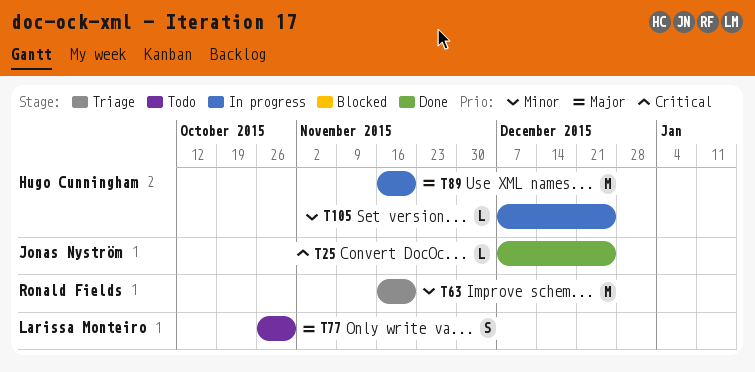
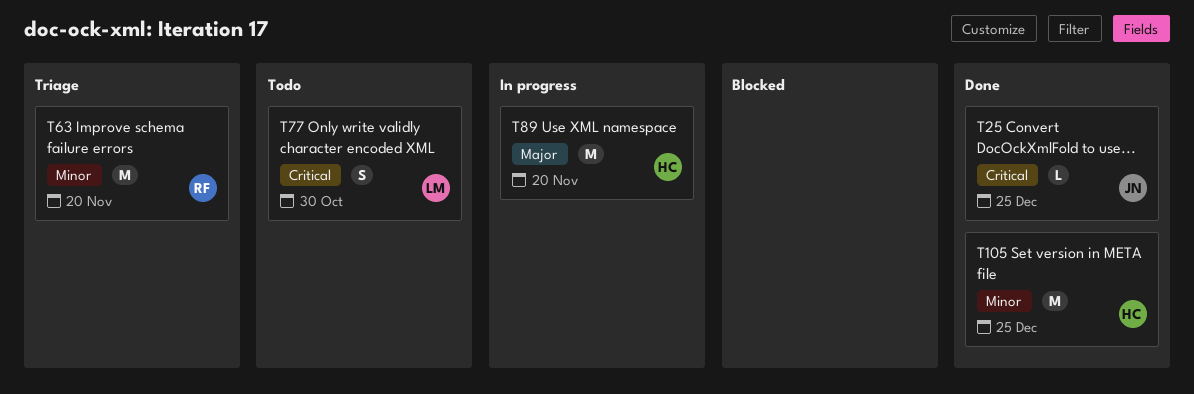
T77, priority: Major -> Critical
T105, status: In progress -> Done
T105, estimate: L -> M

